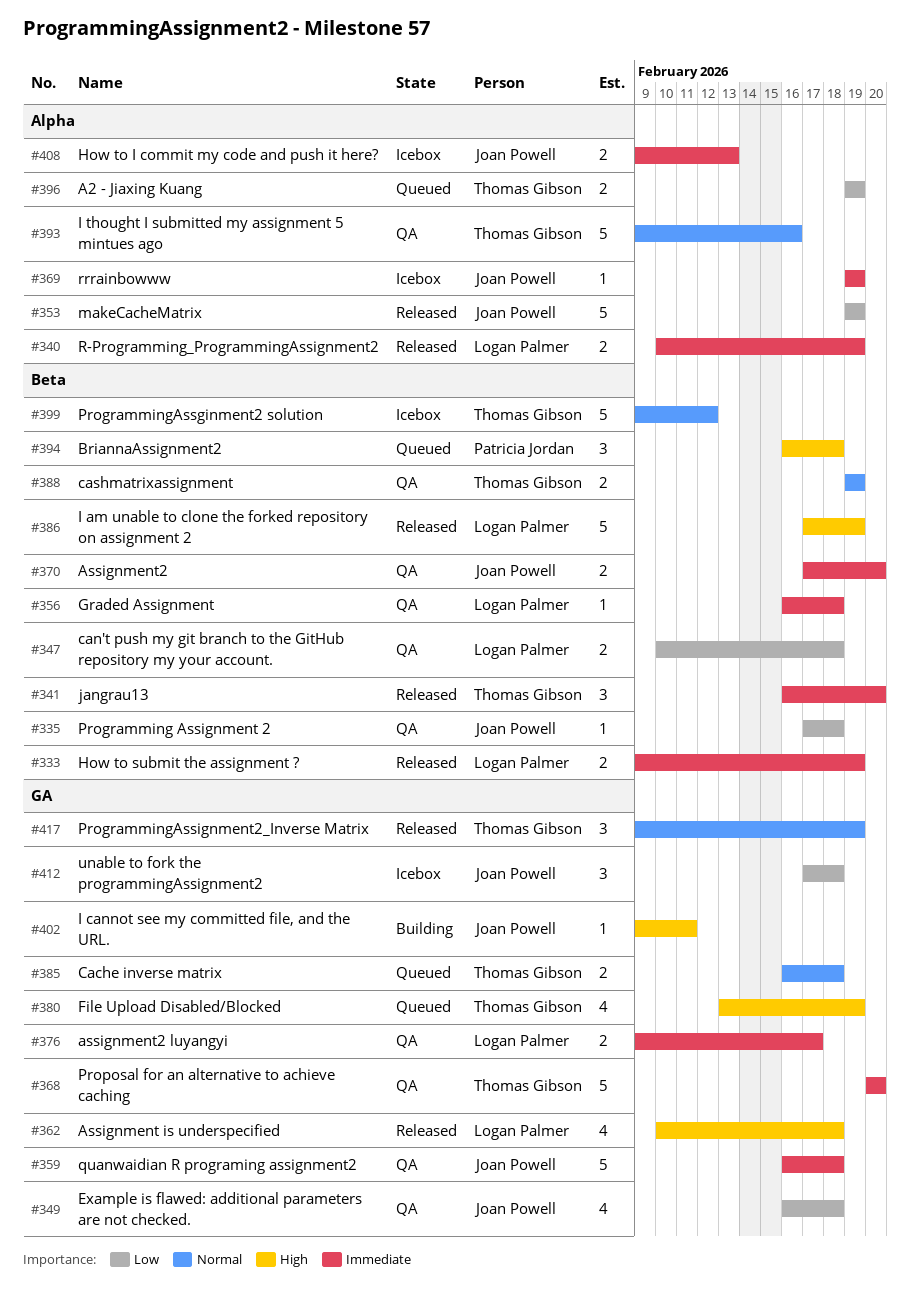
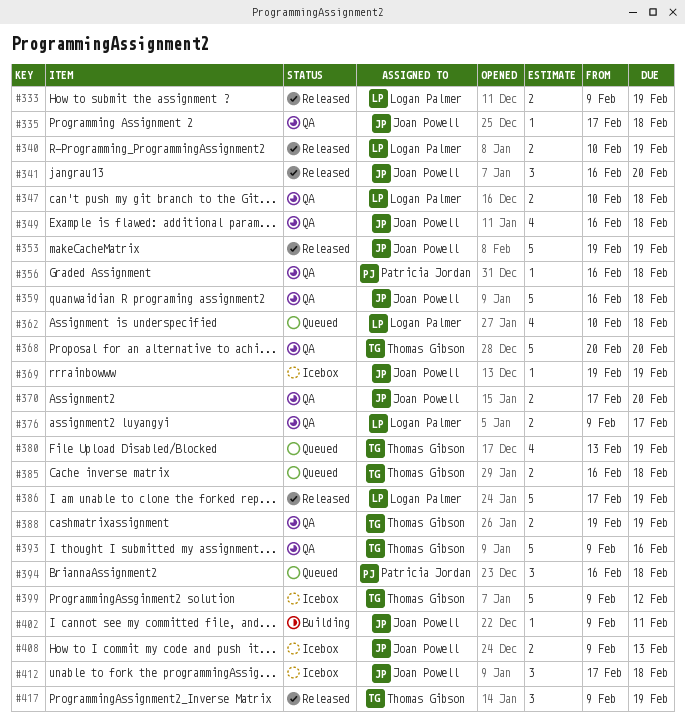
#341, owner: Thomas Gibson -> Joan Powell
#356, owner: Logan Palmer -> Patricia Jordan
#362, status: Released -> Queued
#396: present -> none

